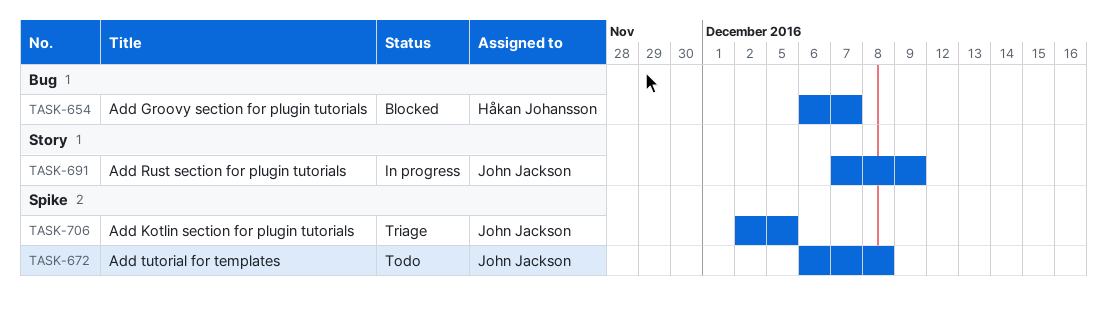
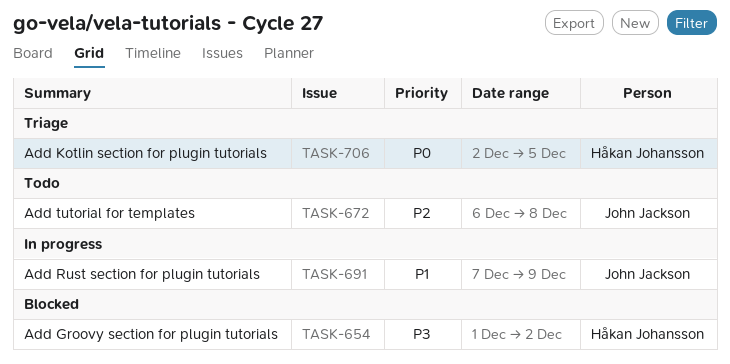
TASK-654, start: Dec 6 -> Dec 1
TASK-654, due: Dec 7 -> Dec 2
TASK-706, owner: John Jackson -> Håkan Johansson

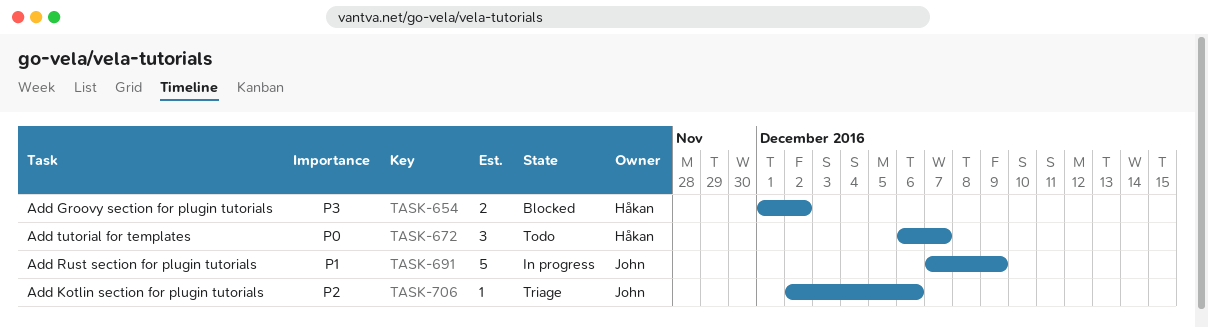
TASK-672, owner: John Jackson -> Håkan Johansson
TASK-672, priority: P2 -> P0
TASK-672, due: Dec 8 -> Dec 7
TASK-706, owner: Håkan Johansson -> John Jackson
TASK-706, priority: P0 -> P2
TASK-706, due: Dec 5 -> Dec 6

